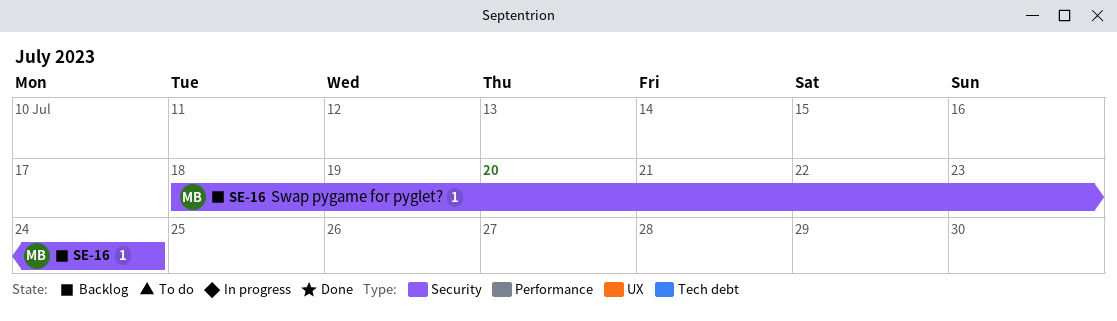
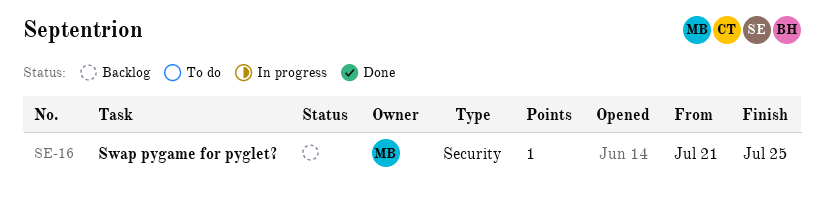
SE-16, start: Jul 18 -> Jul 21
SE-16, due: Jul 24 -> Jul 25

